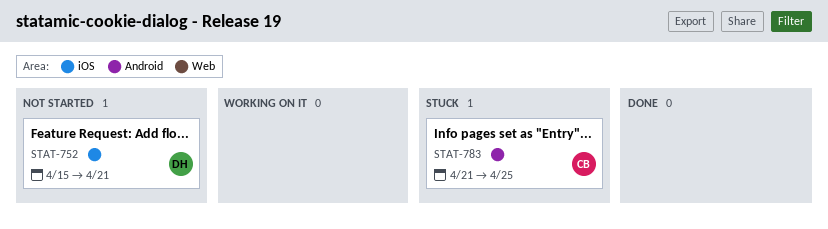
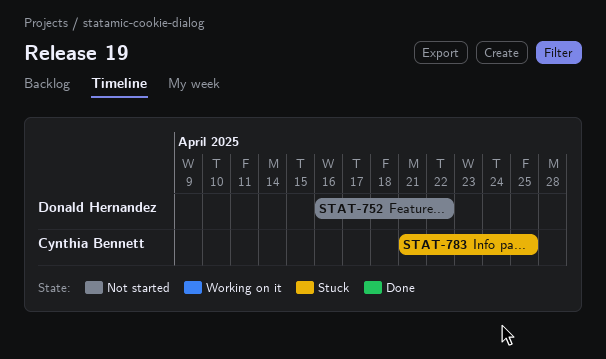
STAT-752, start: Apr 15 -> Apr 16
STAT-752, due: Apr 21 -> Apr 22

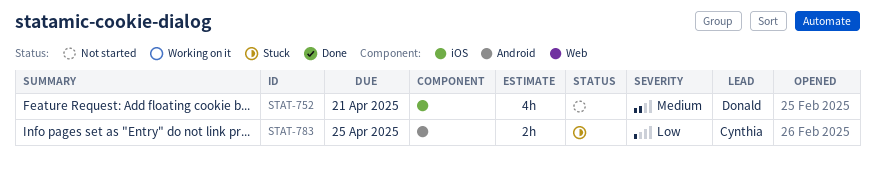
STAT-752, due: Apr 22 -> Apr 21

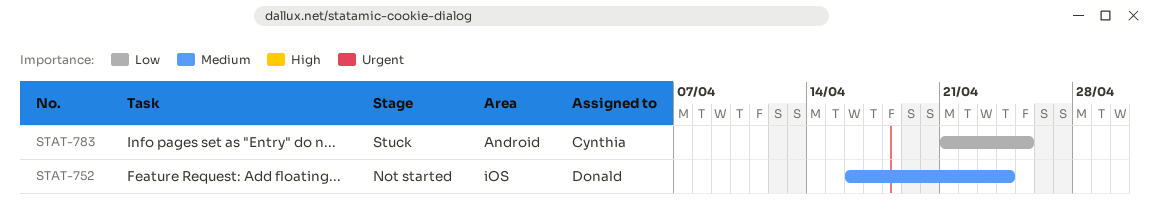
STAT-752, due: Apr 21 -> Apr 24

